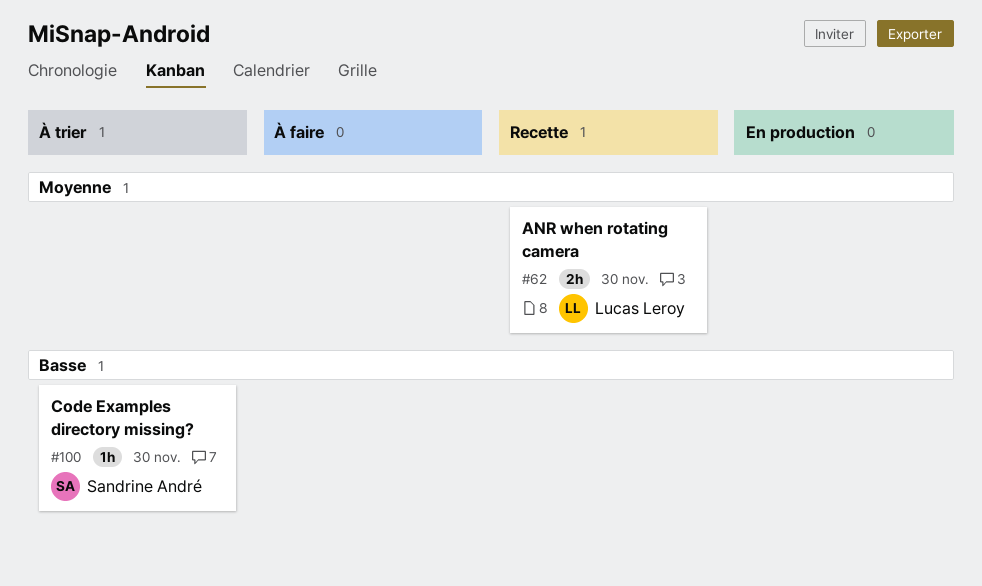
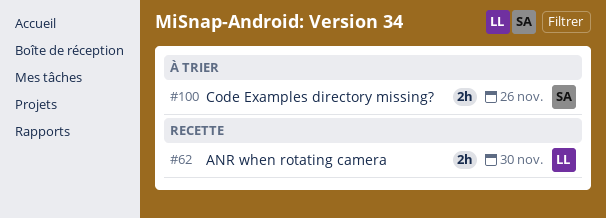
#100, estimate: 1h -> 2h
#100, due: Nov 30 -> Nov 26

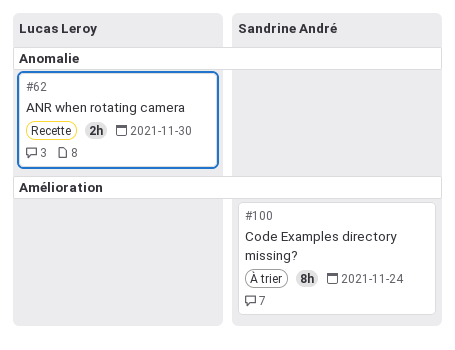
#100, estimate: 2h -> 8h
#100, due: Nov 26 -> Nov 24

